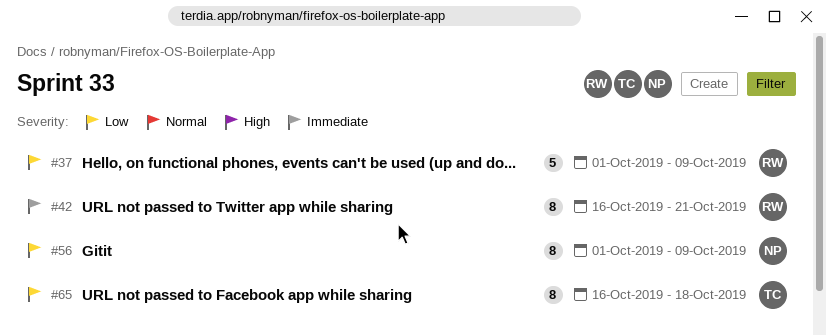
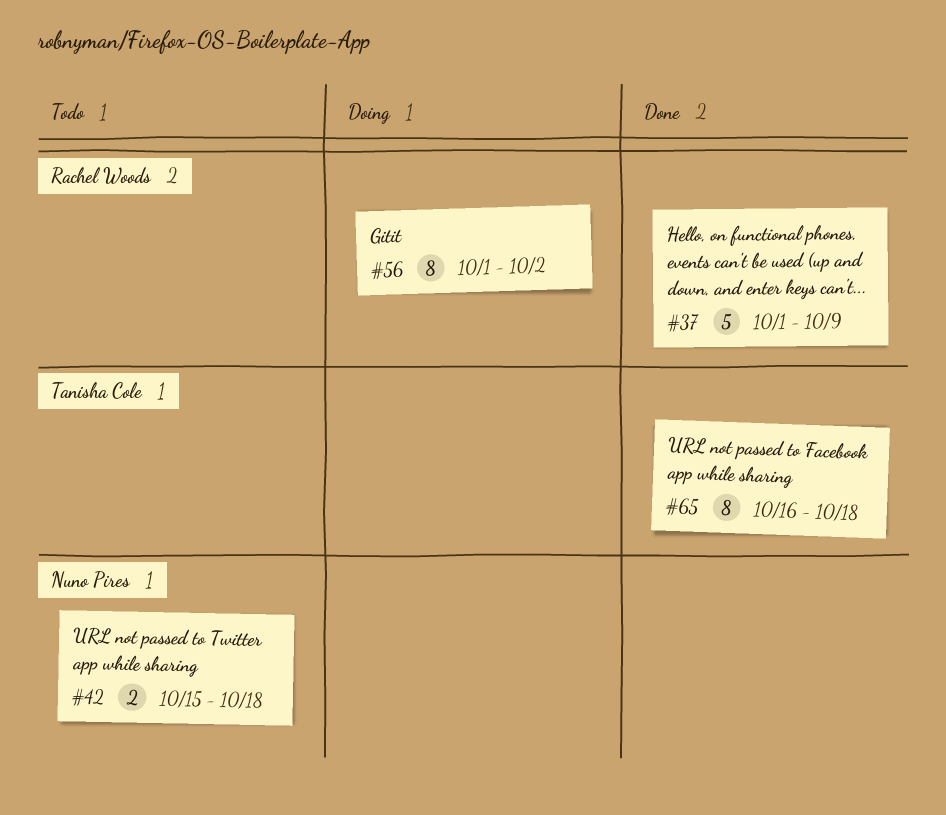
#42, owner: Rachel Woods -> Nuno Pires
#42, estimate: 8 -> 2
#42, start: Oct 16 -> Oct 15
#42, due: Oct 21 -> Oct 18
#56, owner: Nuno Pires -> Rachel Woods
#56, due: Oct 9 -> Oct 2

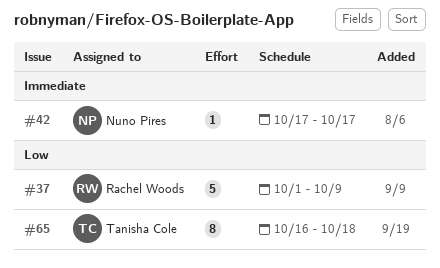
#42, estimate: 2 -> 1
#42, start: Oct 15 -> Oct 17
#42, due: Oct 18 -> Oct 17
#56: present -> none

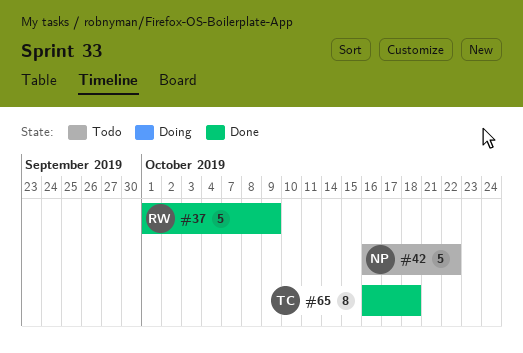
#42, estimate: 1 -> 5
#42, start: Oct 17 -> Oct 16
#42, due: Oct 17 -> Oct 22

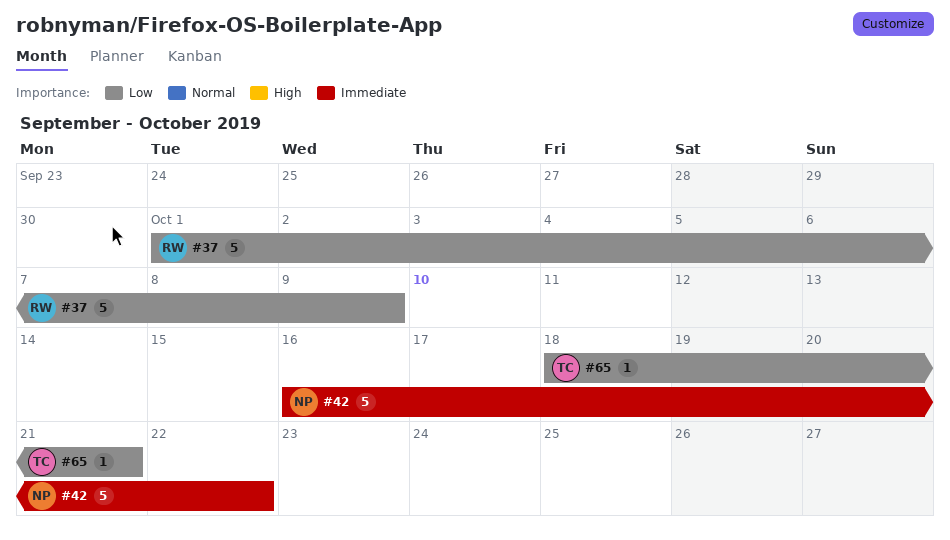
#65, estimate: 8 -> 1
#65, start: Oct 16 -> Oct 18
#65, due: Oct 18 -> Oct 21

